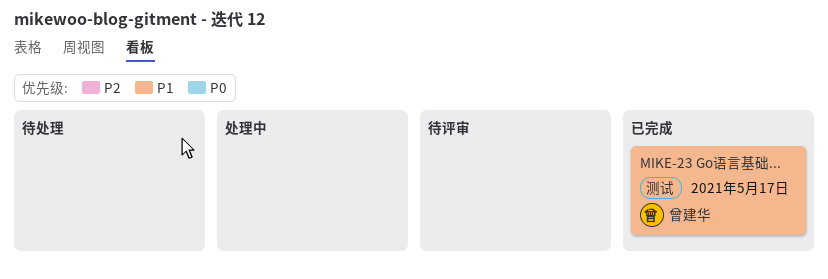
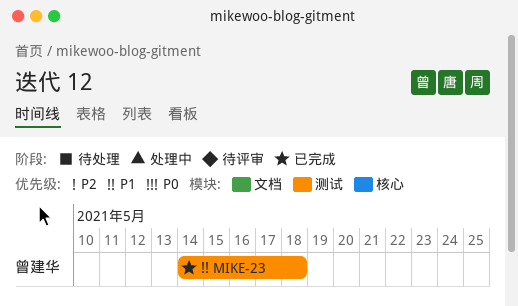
MIKE-23, due: May 17 -> May 18

